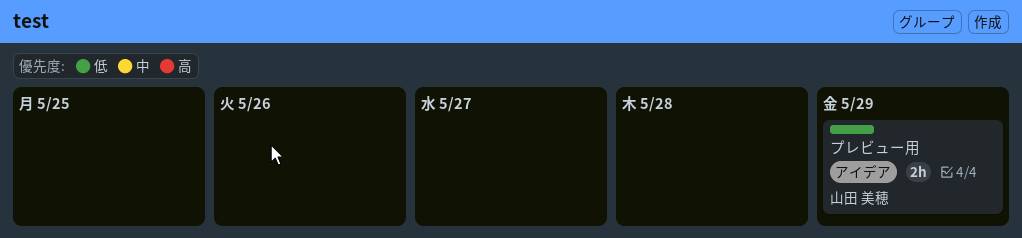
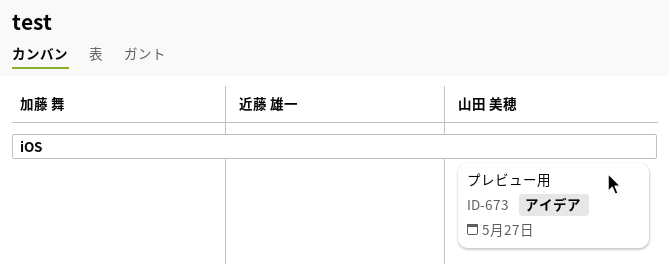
プレビュー用, due: May 29 -> May 27

